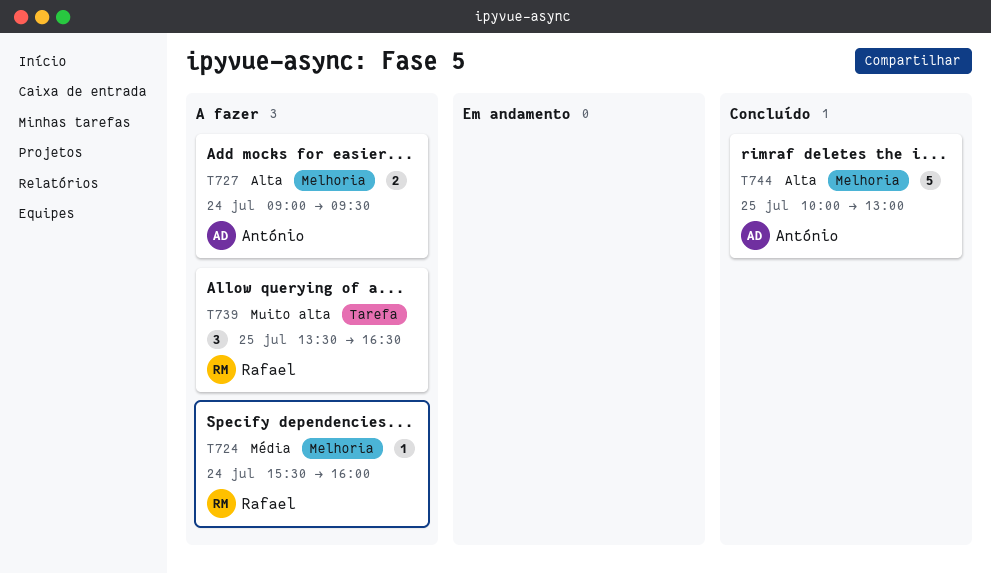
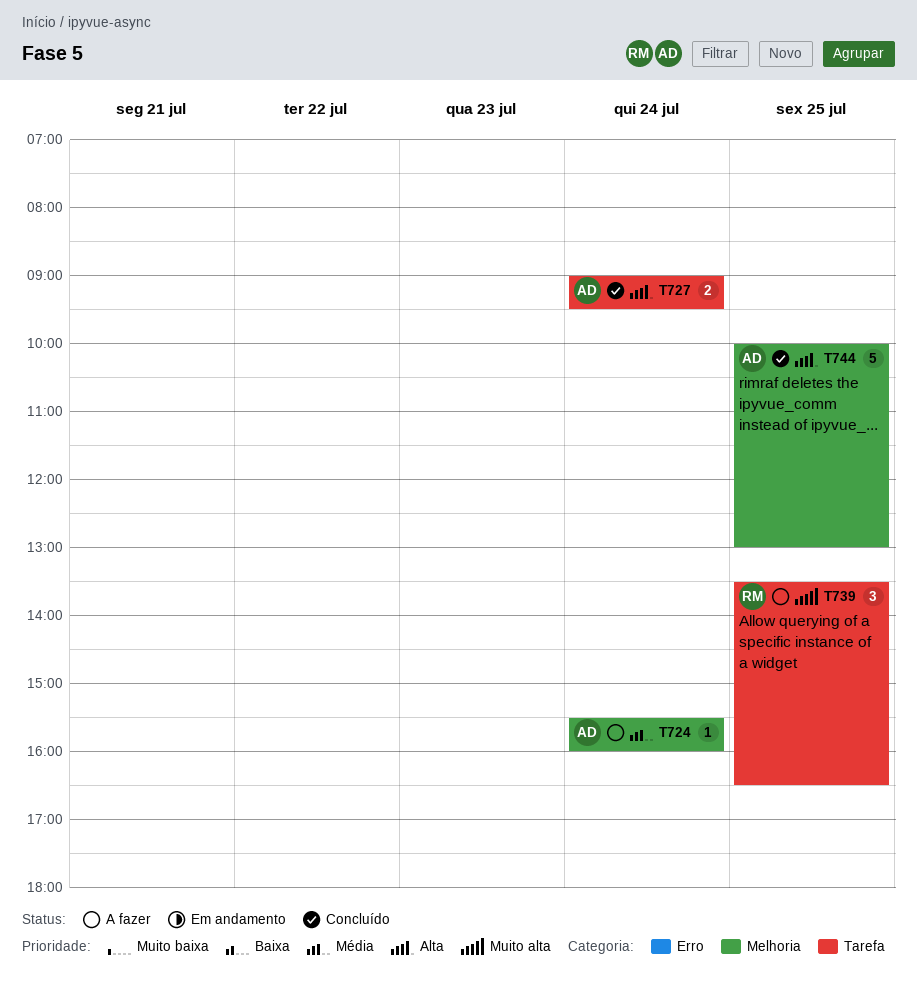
T724, owner: Rafael -> António
T727, status: A fazer -> Concluído
T727, label: Melhoria -> Tarefa

